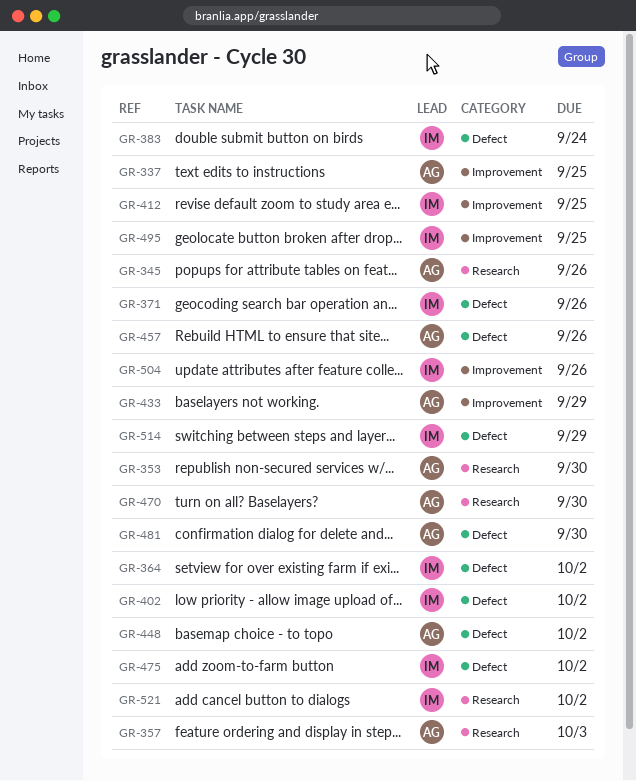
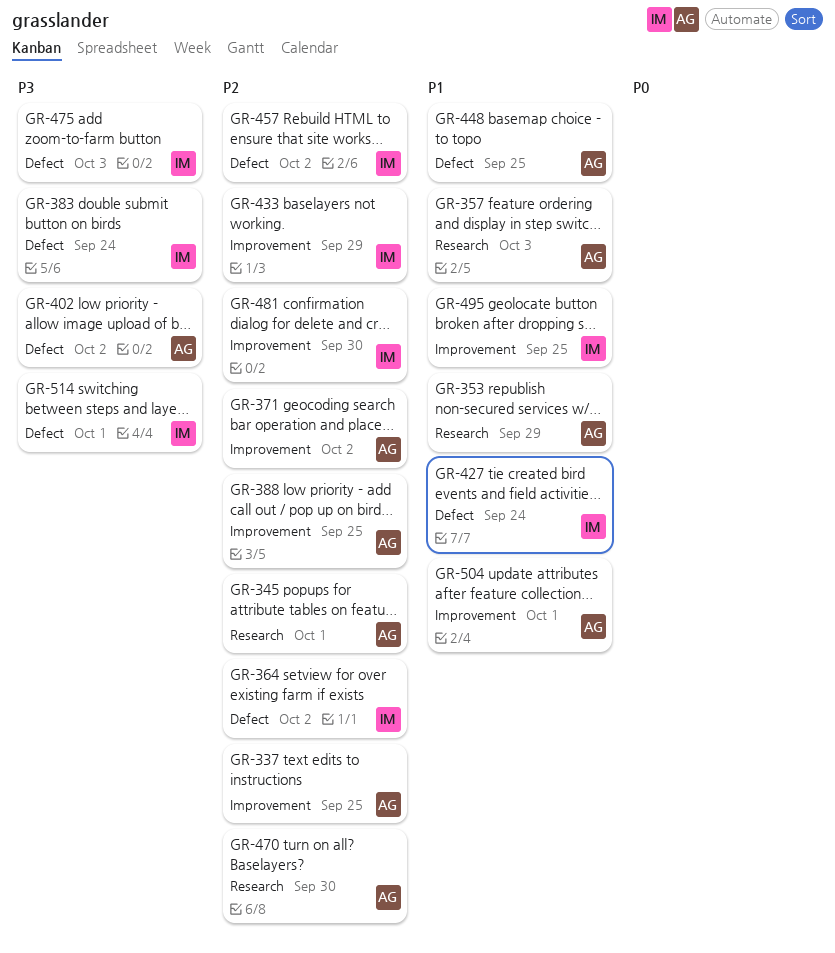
GR-345, due: Sep 26 -> Oct 1
GR-353, due: Sep 30 -> Sep 29
GR-371, owner: IM -> AG
GR-371, label: Defect -> Improvement
GR-371, due: Sep 26 -> Oct 2
GR-388: none -> present
GR-402, owner: IM -> AG
GR-412: present -> none
GR-427: none -> present
GR-433, owner: AG -> IM
GR-448, due: Oct 2 -> Sep 25
GR-457, owner: AG -> IM
GR-457, due: Sep 26 -> Oct 2
GR-475, due: Oct 2 -> Oct 3
GR-481, owner: AG -> IM
GR-481, label: Defect -> Improvement
GR-504, owner: IM -> AG
GR-504, due: Sep 26 -> Oct 1
GR-514, due: Sep 29 -> Oct 1
GR-521: present -> none

